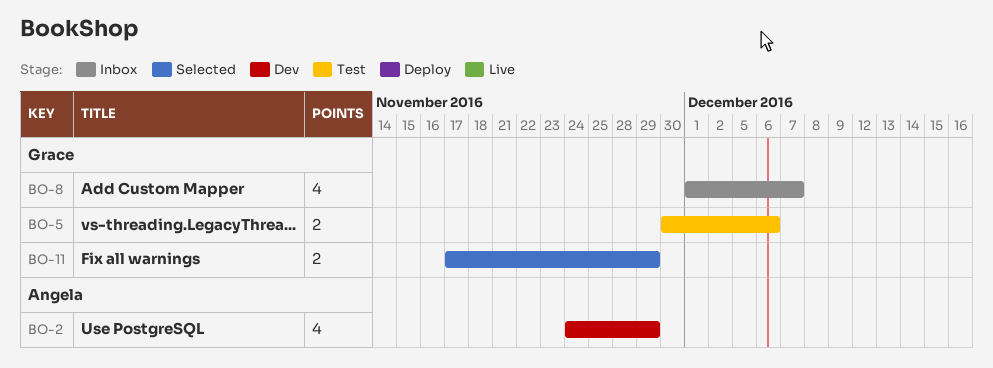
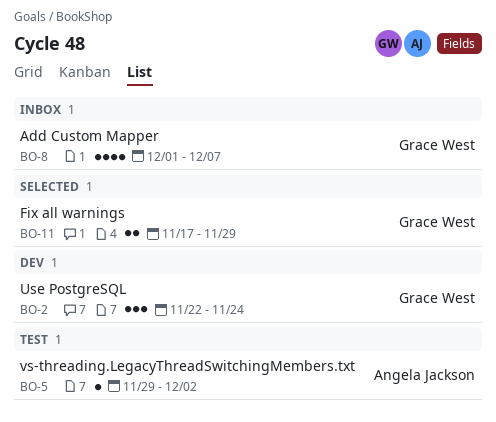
BO-2, owner: Angela Jackson -> Grace West
BO-2, estimate: 4 -> 3
BO-2, start: Nov 24 -> Nov 22
BO-2, due: Nov 29 -> Nov 24
BO-5, owner: Grace West -> Angela Jackson
BO-5, estimate: 2 -> 1
BO-5, start: Nov 30 -> Nov 29
BO-5, due: Dec 6 -> Dec 2

